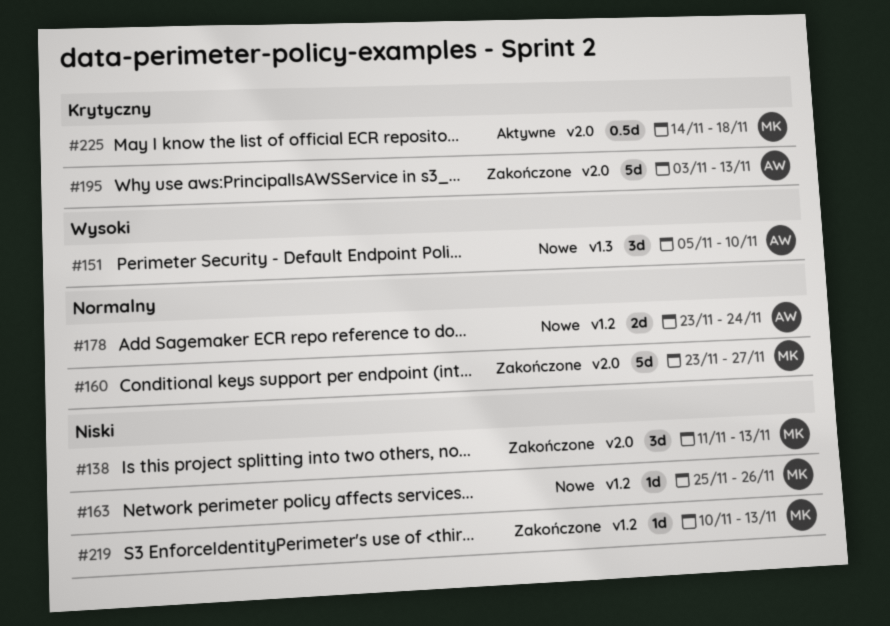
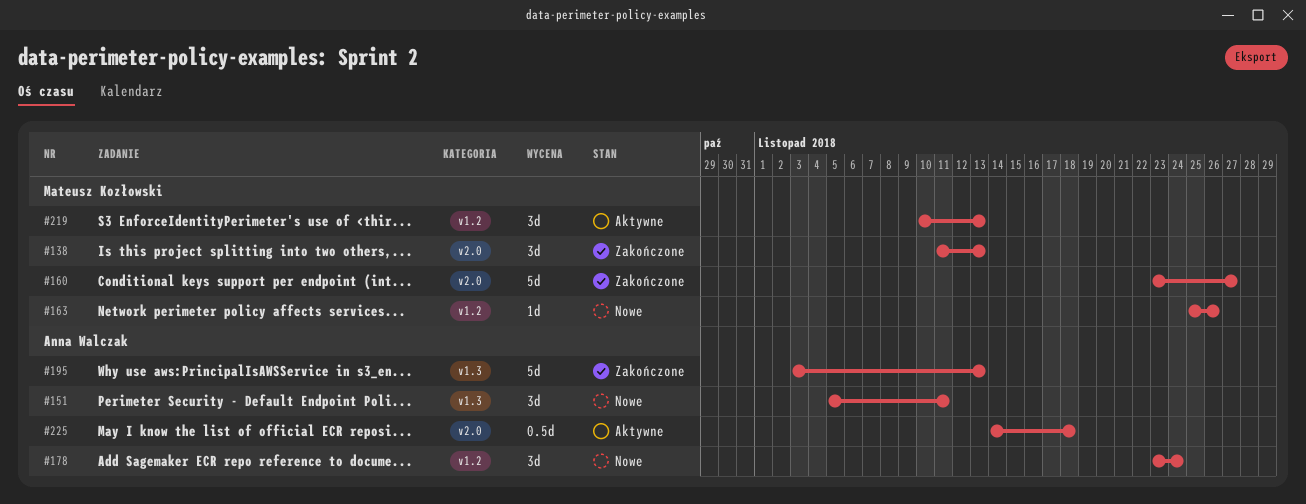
#151, due: Nov 10 -> Nov 11
#178, estimate: 2d -> 3d
#195, label: v2.0 -> v1.3
#219, status: Zakończone -> Aktywne
#219, estimate: 1d -> 3d
#225, owner: Mateusz Kozłowski -> Anna Walczak

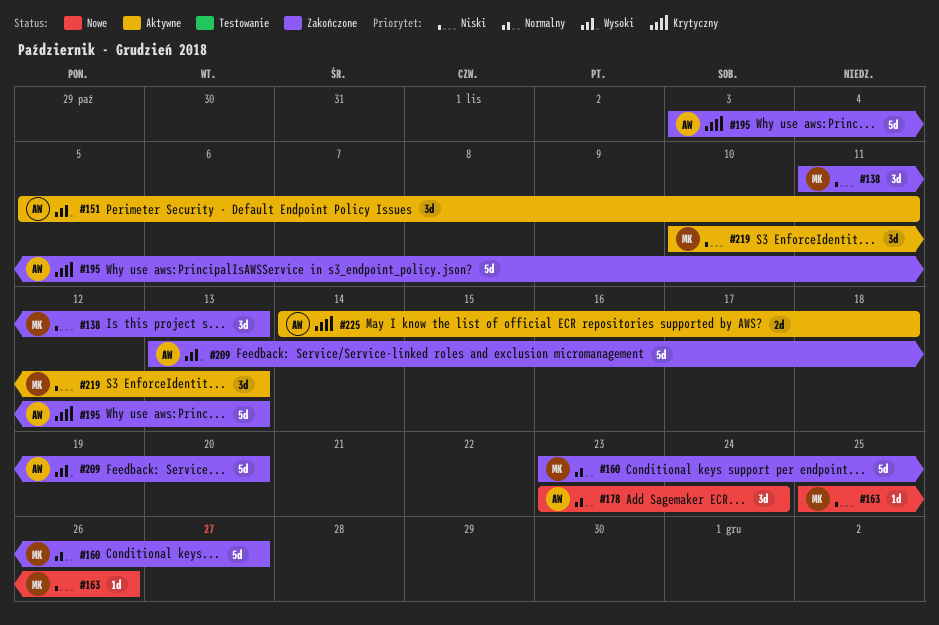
#151, status: Nowe -> Aktywne
#209: none -> present
#225, estimate: 0.5d -> 2d

